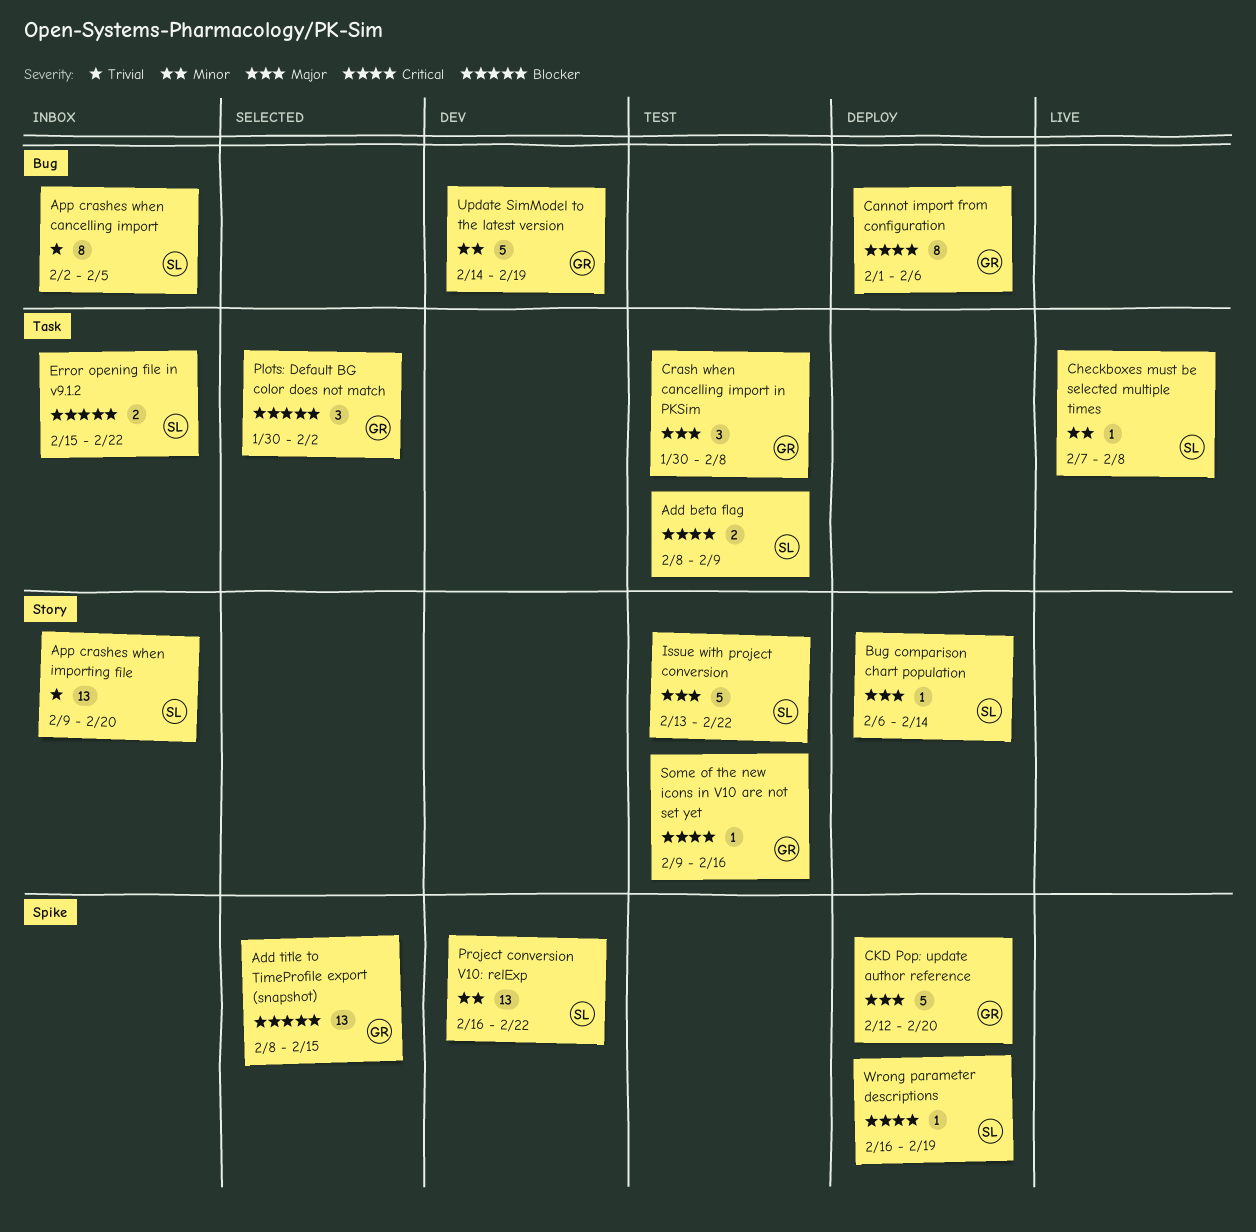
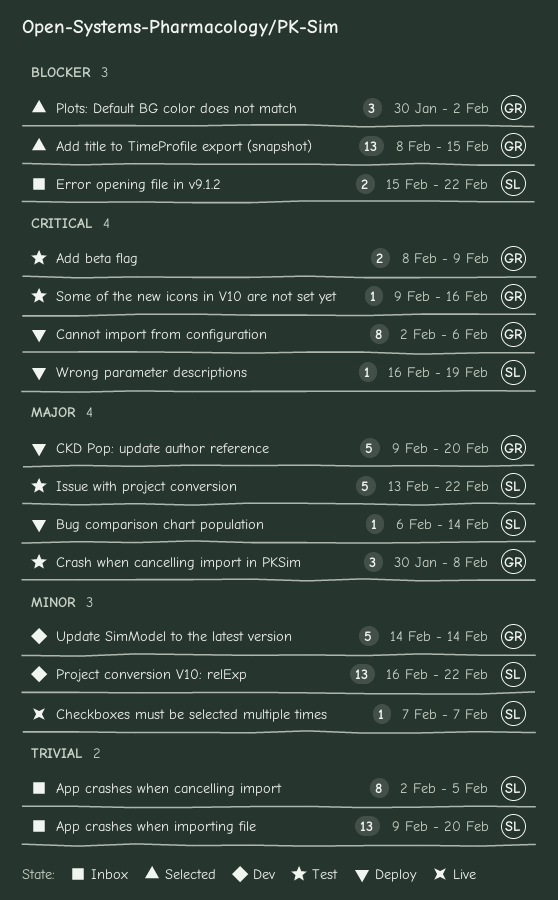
Add beta flag, owner: SL -> GR
Cannot import from configuration, start: Feb 1 -> Feb 2
Checkboxes must be selected multiple times, due: Feb 8 -> Feb 7
CKD Pop: update author reference, start: Feb 12 -> Feb 9
Update SimModel to the latest version, due: Feb 19 -> Feb 14

